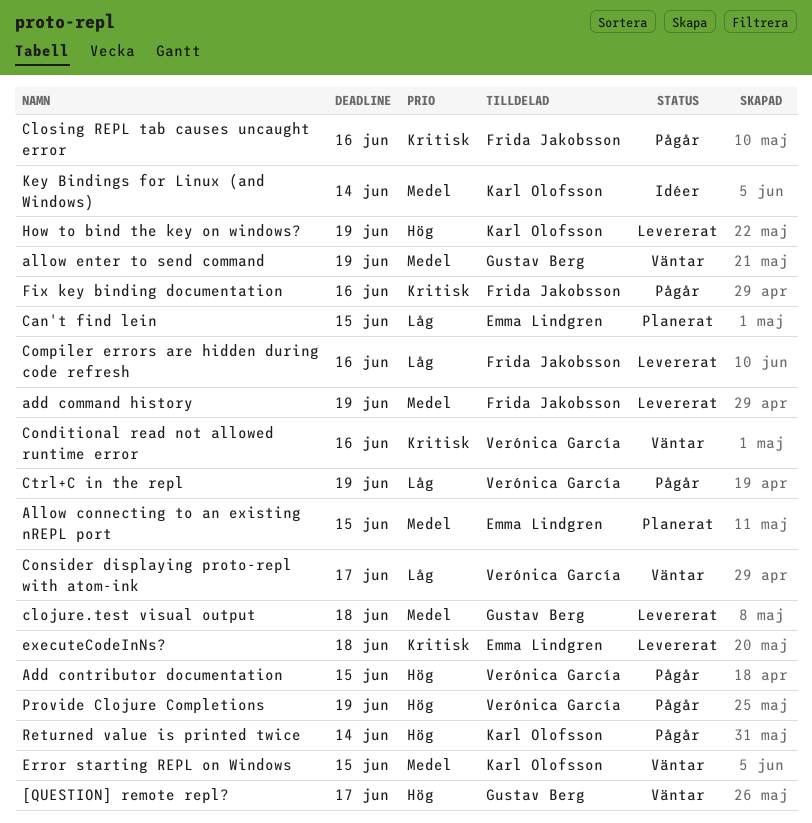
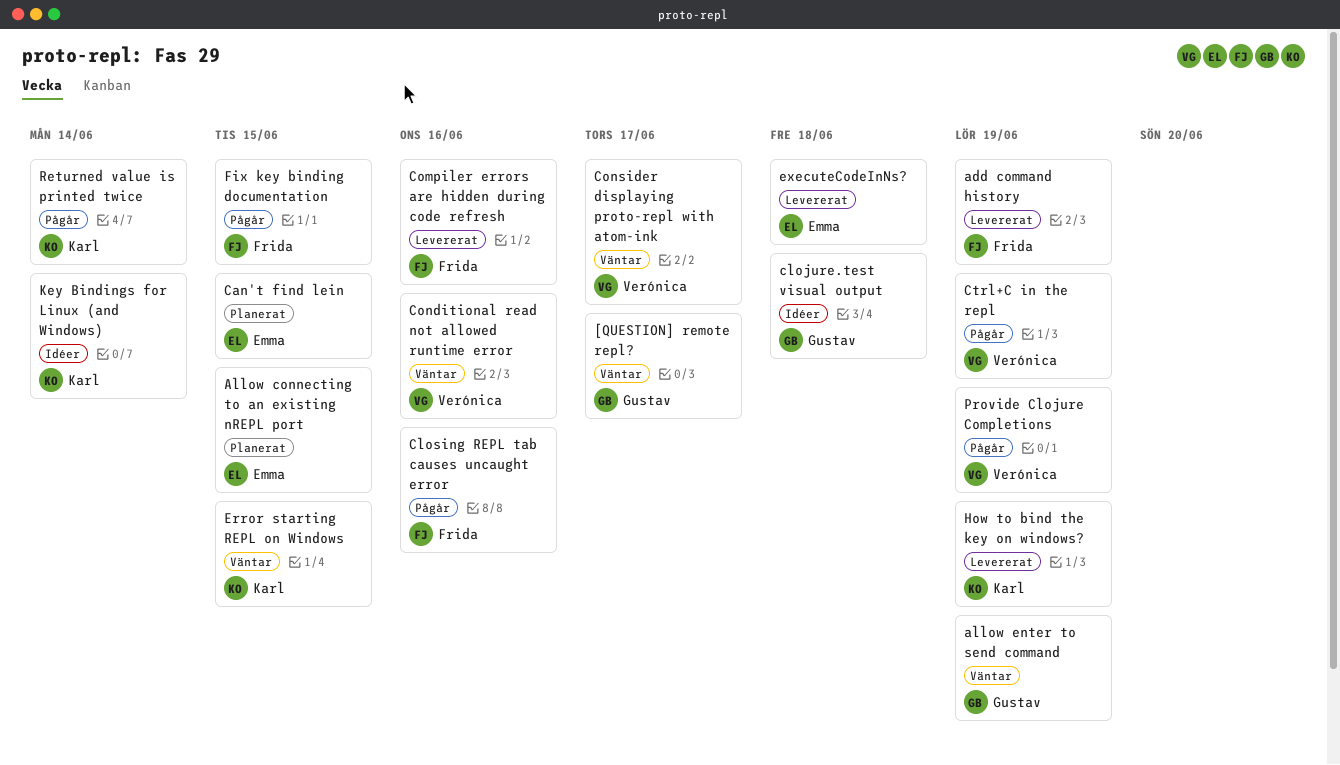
Add contributor documentation: present -> none
clojure.test visual output, status: Levererat -> Idéer
Fix key binding documentation, due: Jun 16 -> Jun 15

